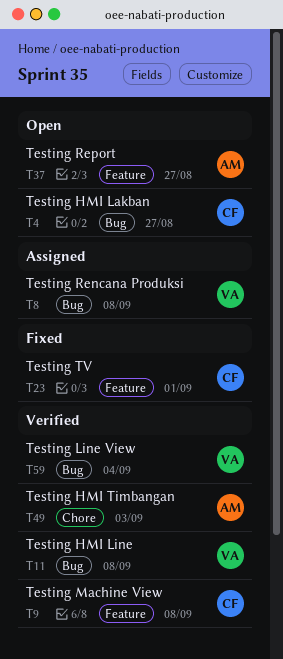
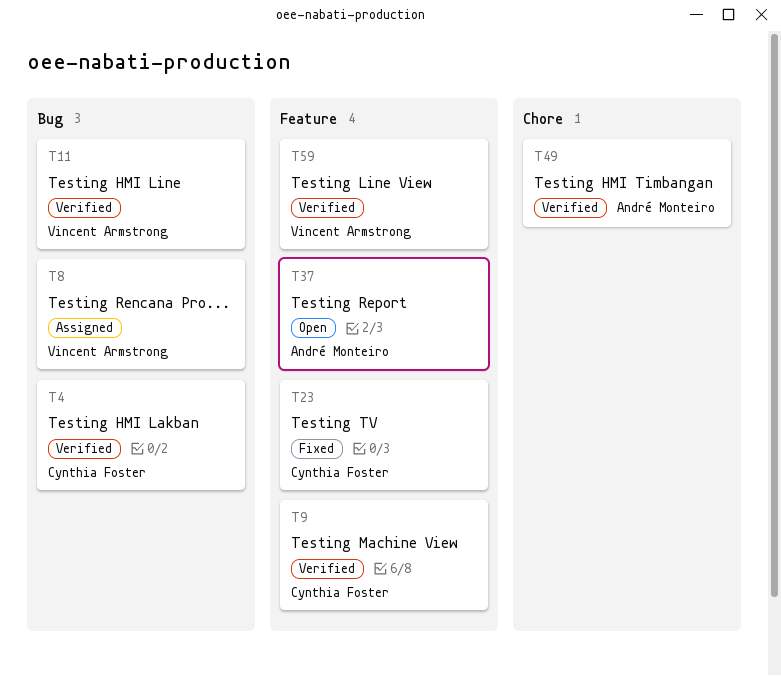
T4, status: Open -> Verified
T59, label: Bug -> Feature

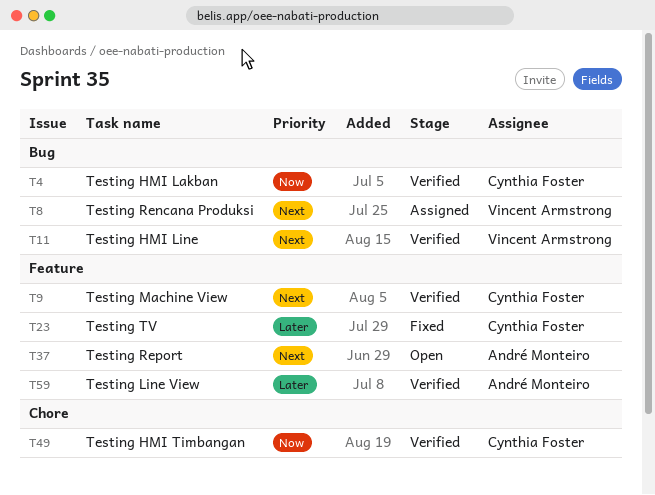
T49, owner: André Monteiro -> Cynthia Foster
T59, owner: Vincent Armstrong -> André Monteiro

